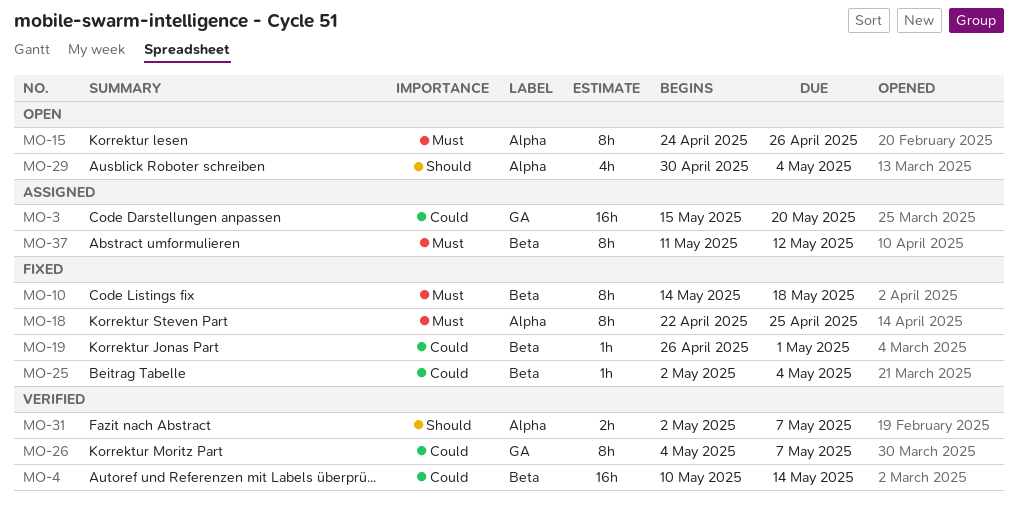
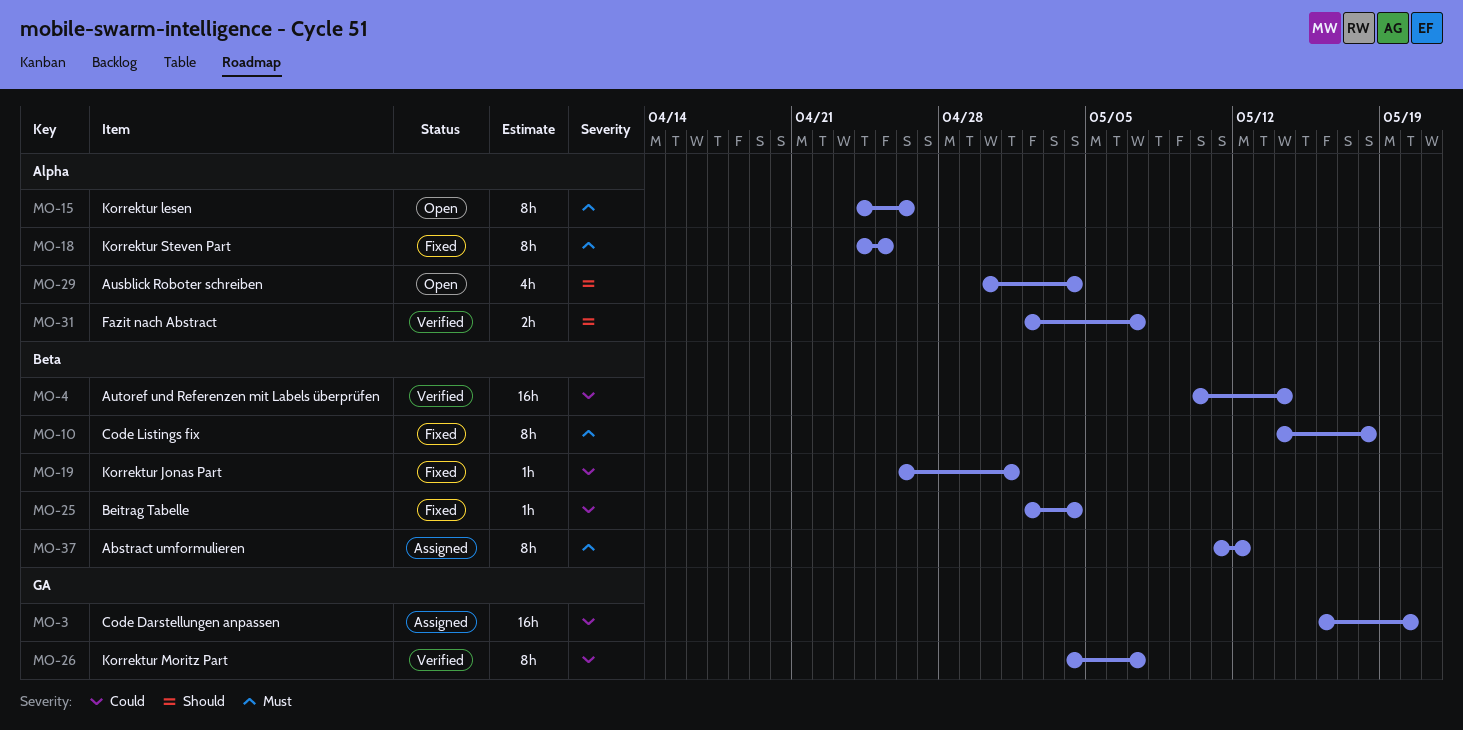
MO-3, start: May 15 -> May 16
MO-18, start: Apr 22 -> Apr 24

